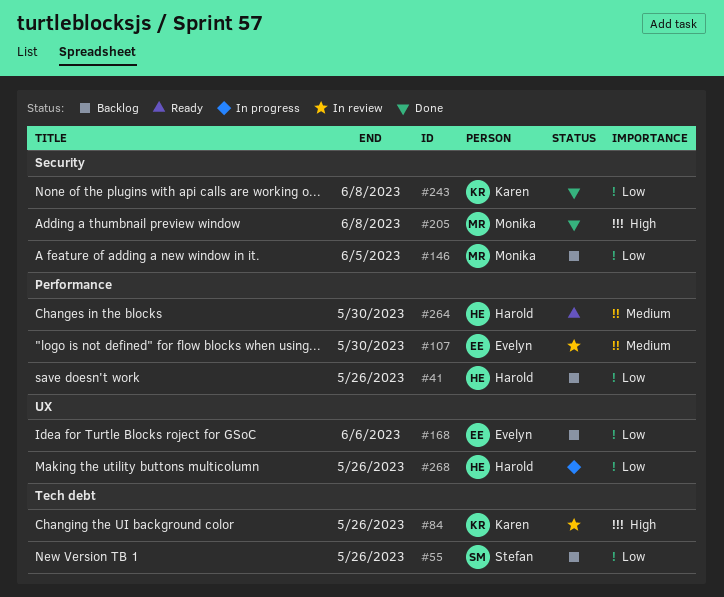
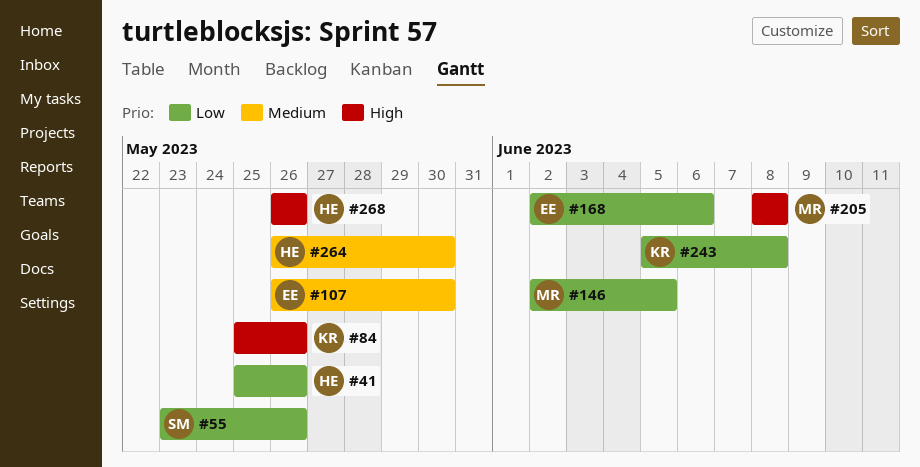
#268, priority: Low -> High

